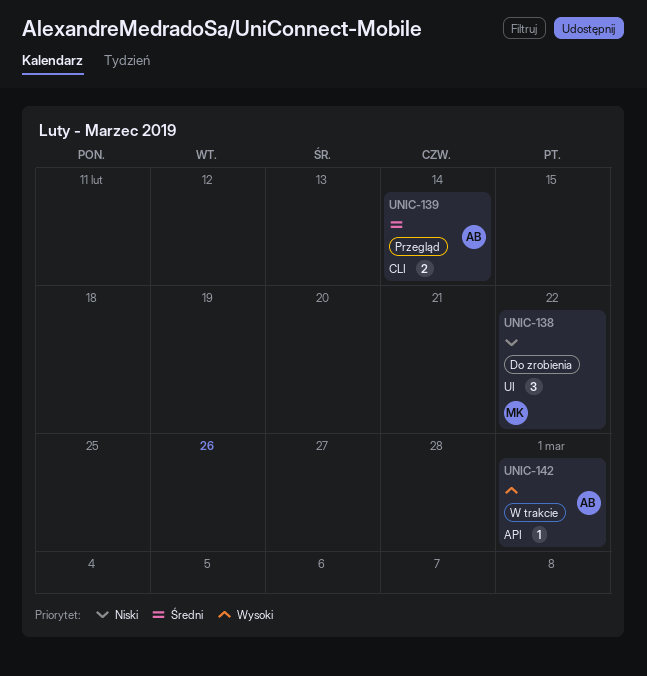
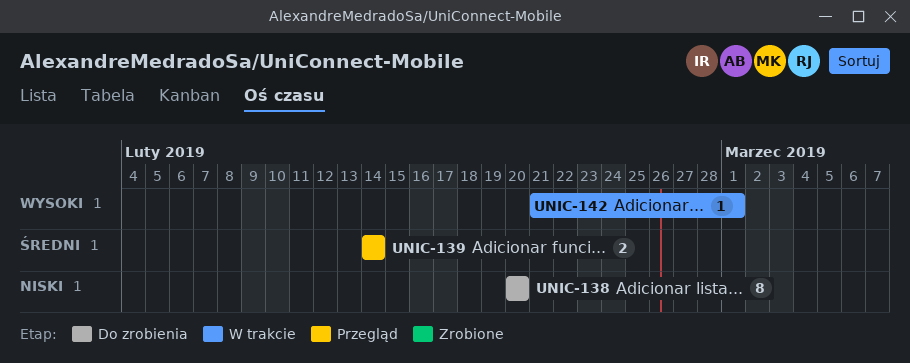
UNIC-138, estimate: 3 -> 8
UNIC-138, due: Feb 22 -> Feb 20

